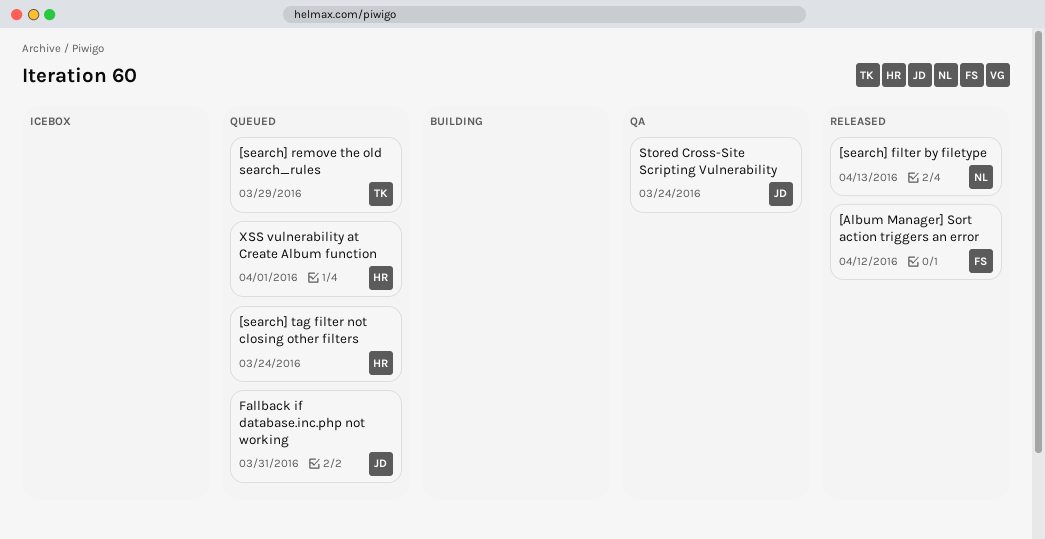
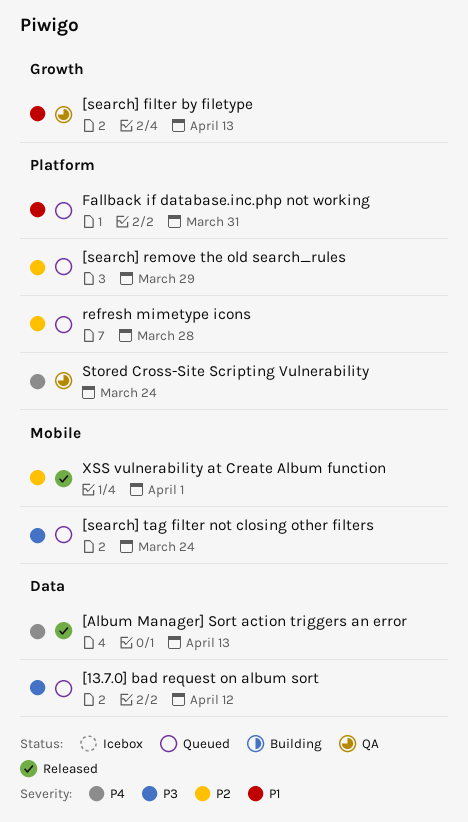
[13.7.0] bad request on album sort: none -> present
[Album Manager] Sort action triggers an error, due: Apr 12 -> Apr 13
[search] filter by filetype, status: Released -> QA
refresh mimetype icons: none -> present
XSS vulnerability at Create Album function, status: Queued -> Released

